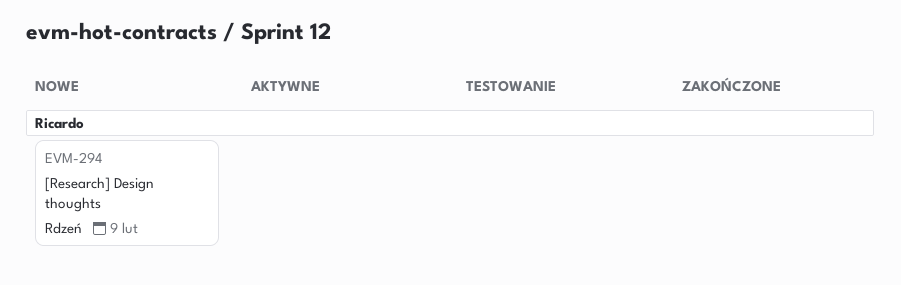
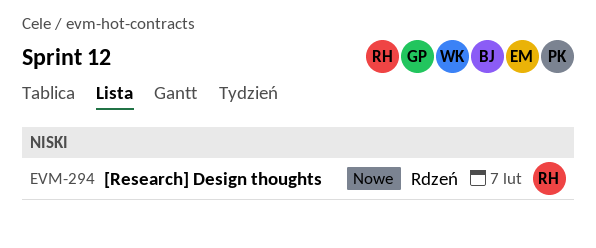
EVM-294, due: Feb 9 -> Feb 7

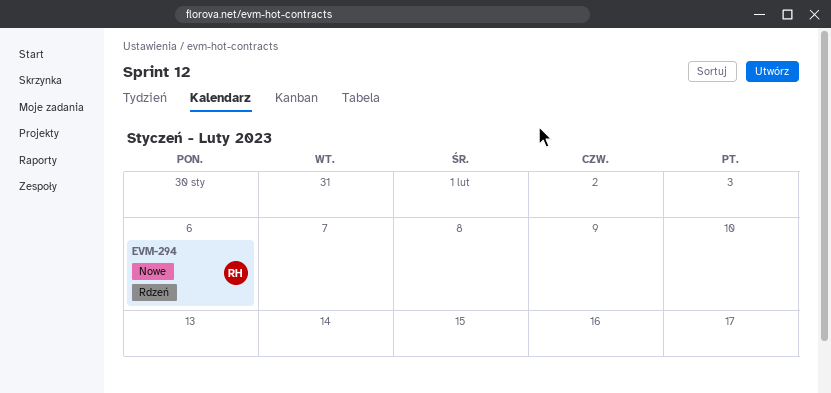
EVM-294, due: Feb 7 -> Feb 6

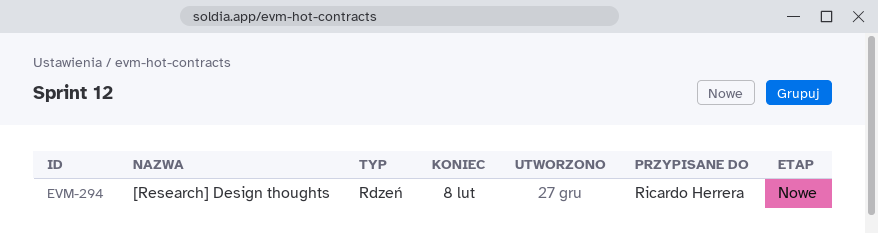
EVM-294, due: Feb 6 -> Feb 8

